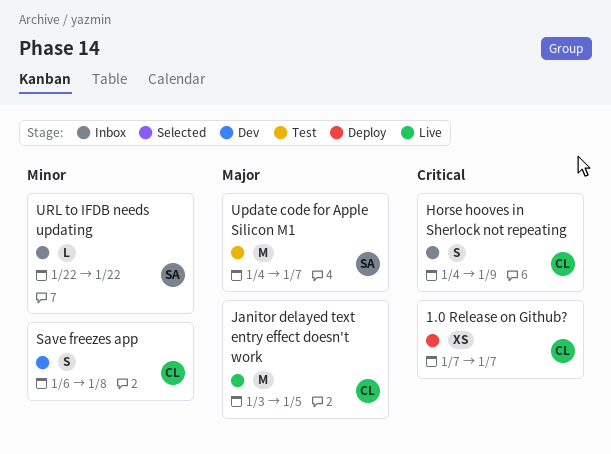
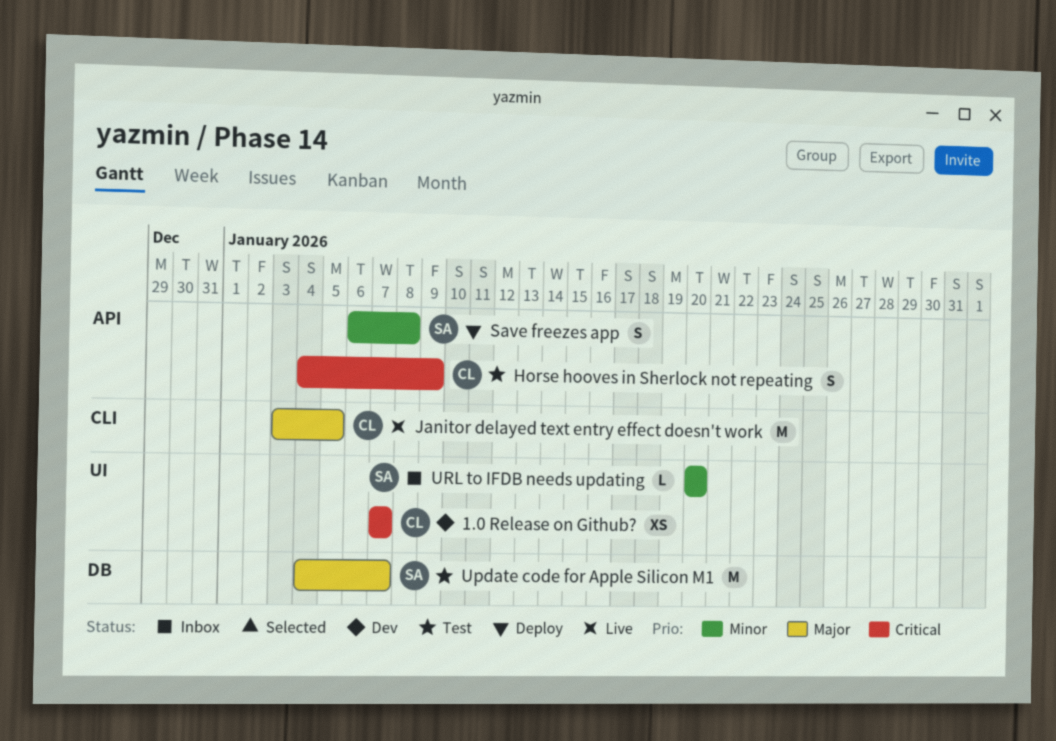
1.0 Release on Github?, status: Deploy -> Dev
Horse hooves in Sherlock not repeating, status: Inbox -> Test
Save freezes app, status: Dev -> Deploy
Save freezes app, owner: CL -> SA
URL to IFDB needs updating, start: Jan 22 -> Jan 20
URL to IFDB needs updating, due: Jan 22 -> Jan 20

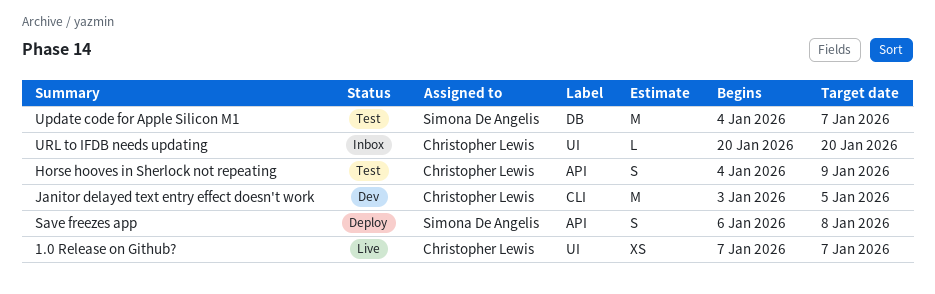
1.0 Release on Github?, status: Dev -> Live
Janitor delayed text entry effect doesn't work, status: Live -> Dev
URL to IFDB needs updating, owner: Simona De Angelis -> Christopher Lewis

